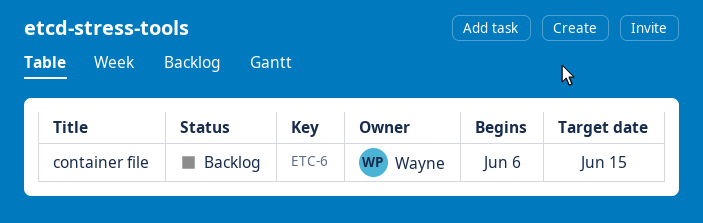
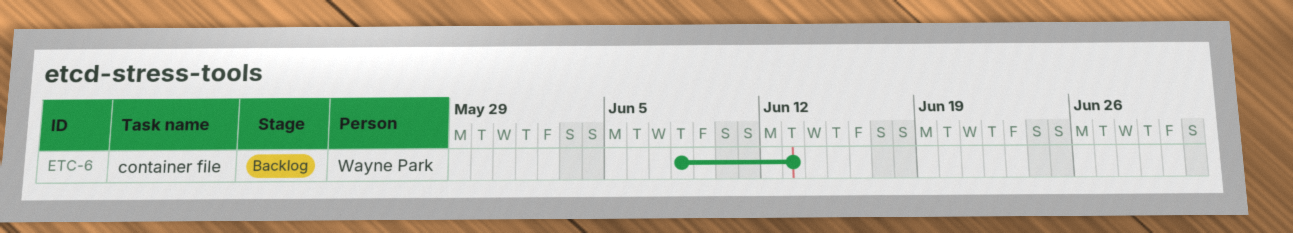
ETC-6, start: Jun 6 -> Jun 8
ETC-6, due: Jun 15 -> Jun 13

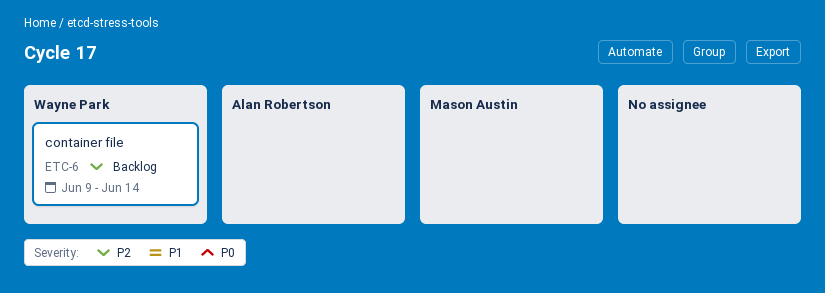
ETC-6, start: Jun 8 -> Jun 9
ETC-6, due: Jun 13 -> Jun 14

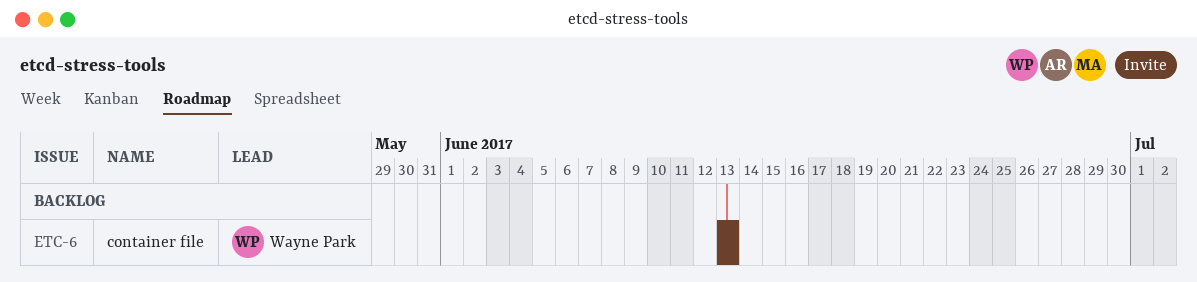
ETC-6, start: Jun 9 -> Jun 13
ETC-6, due: Jun 14 -> Jun 13

